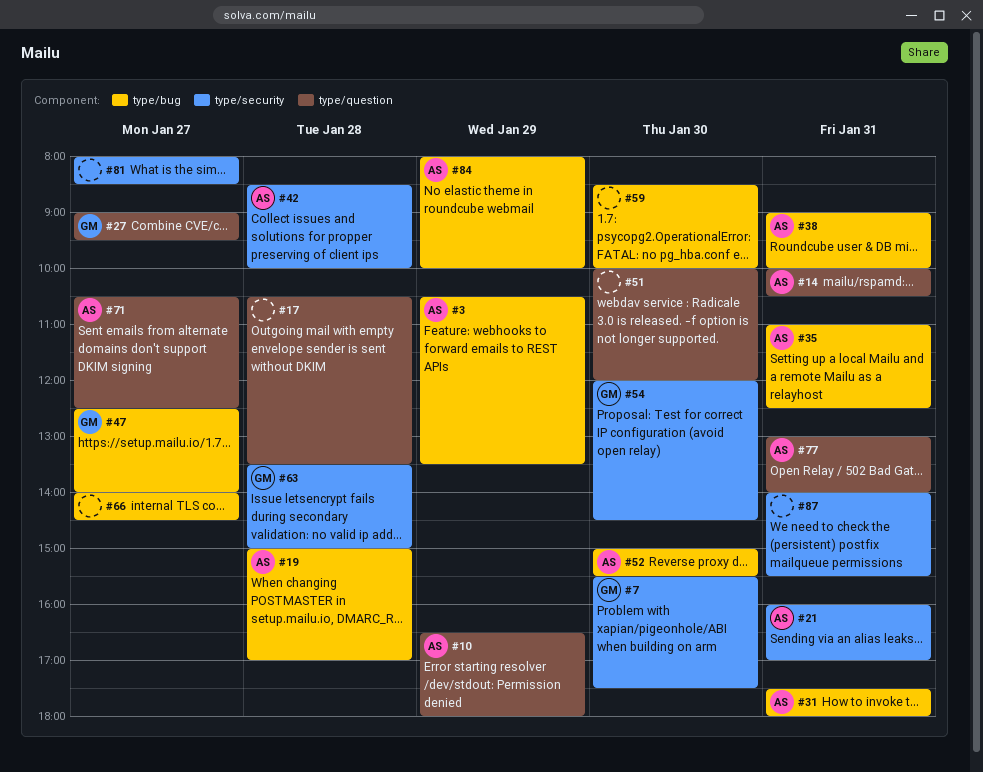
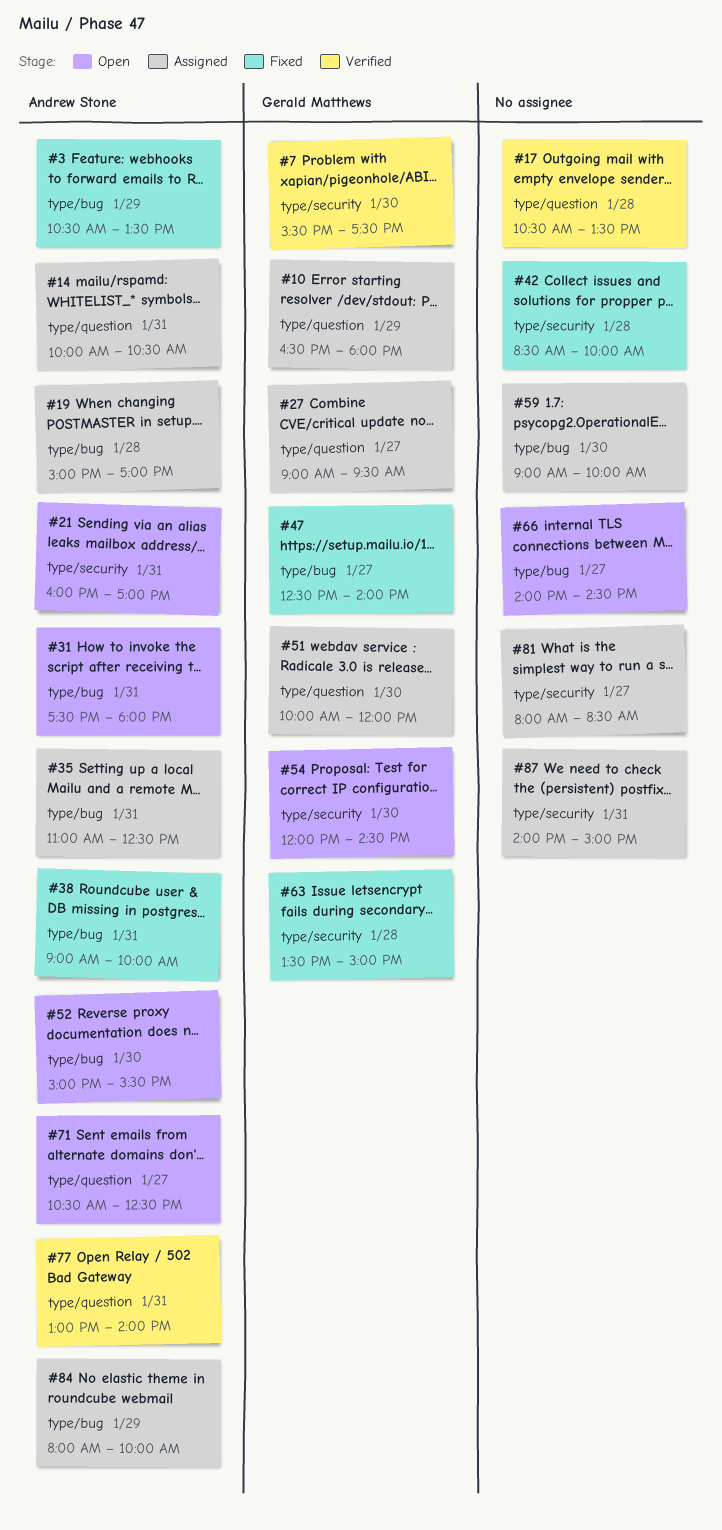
#10, owner: Andrew Stone -> Gerald Matthews
#42, owner: Andrew Stone -> none
#51, owner: none -> Gerald Matthews
#59, begins: 08:30 -> 09:00
#87, ends: 15:30 -> 15:00

